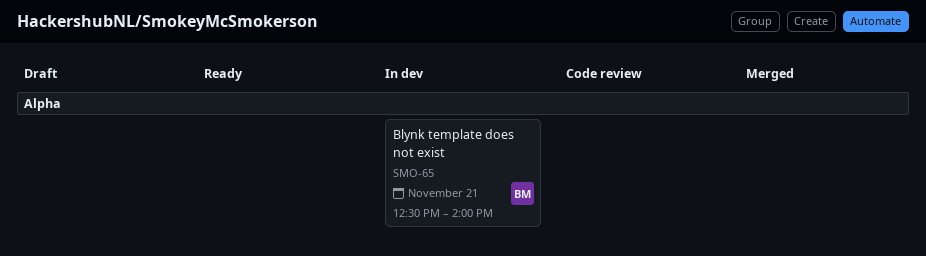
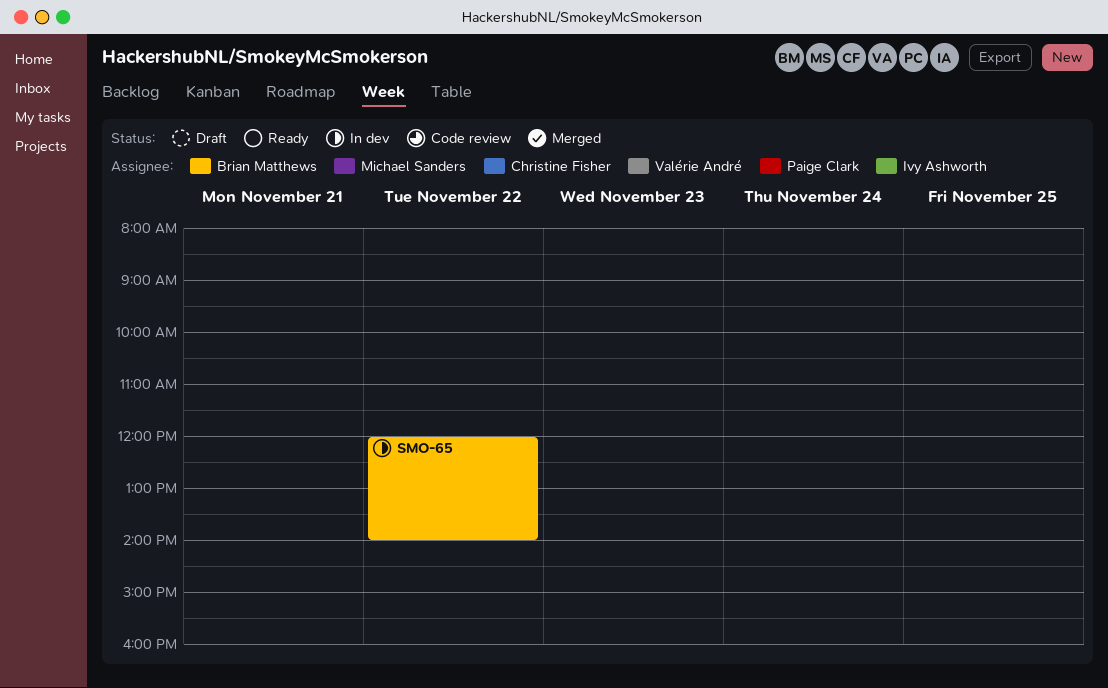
SMO-65, day: Nov 21 -> Nov 22
SMO-65, begins: 12:30 -> 12:00

